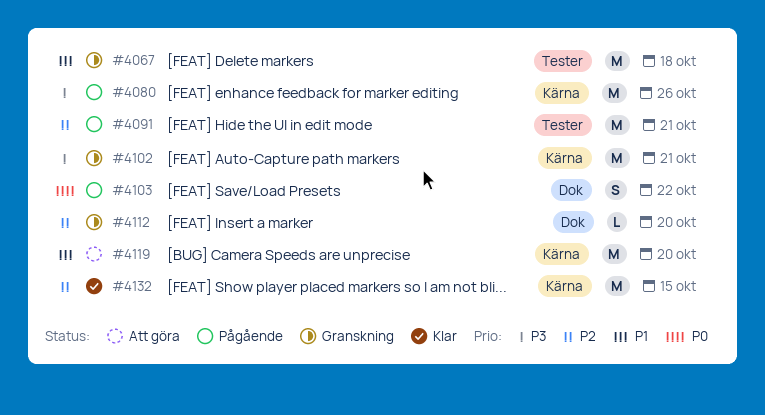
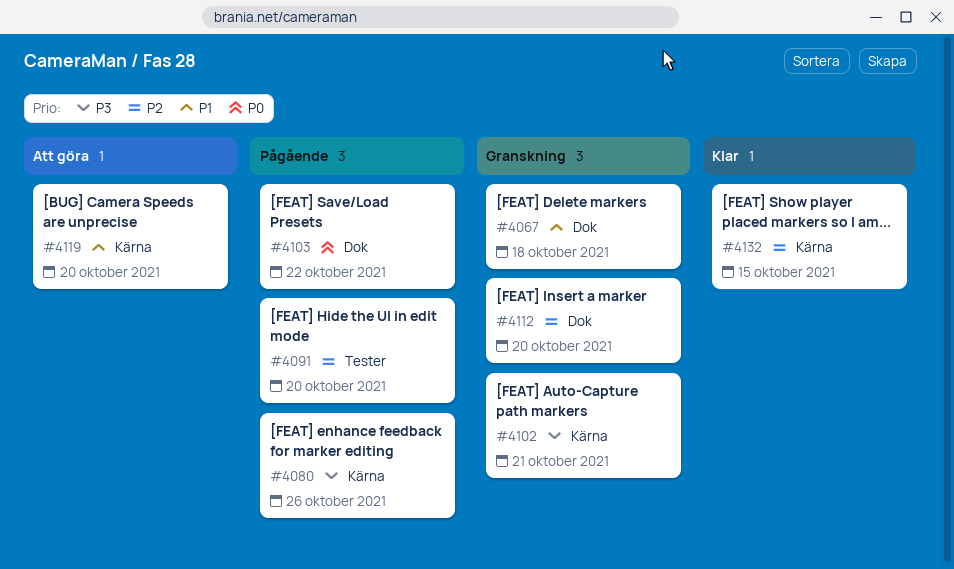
#4067, label: Tester -> Dok
#4091, due: Oct 21 -> Oct 20

